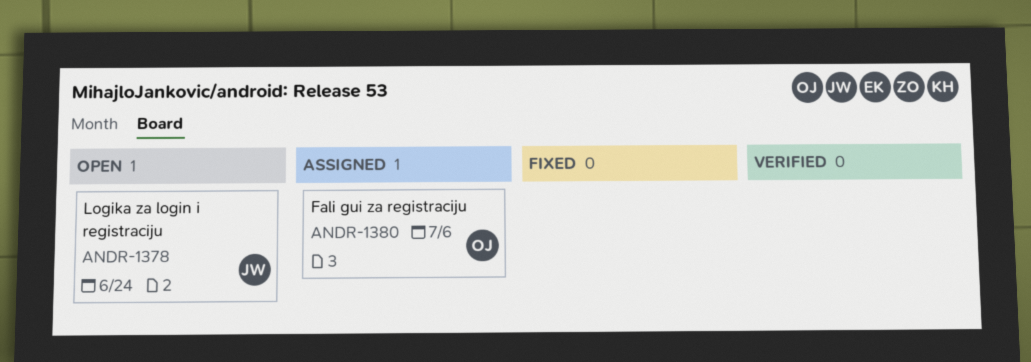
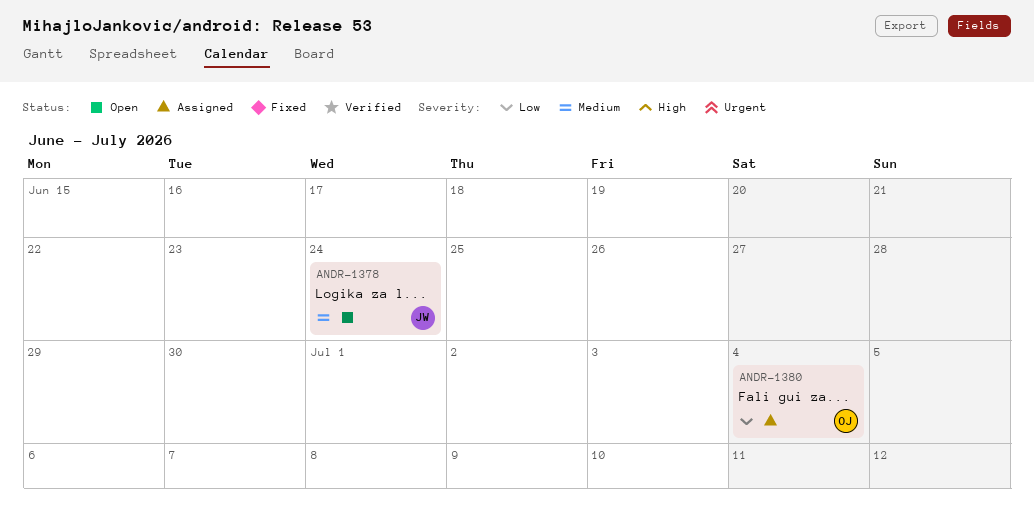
ANDR-1380, due: Jul 6 -> Jul 4

